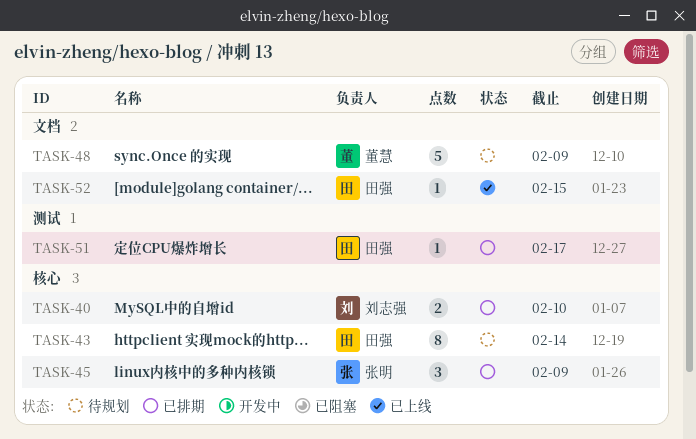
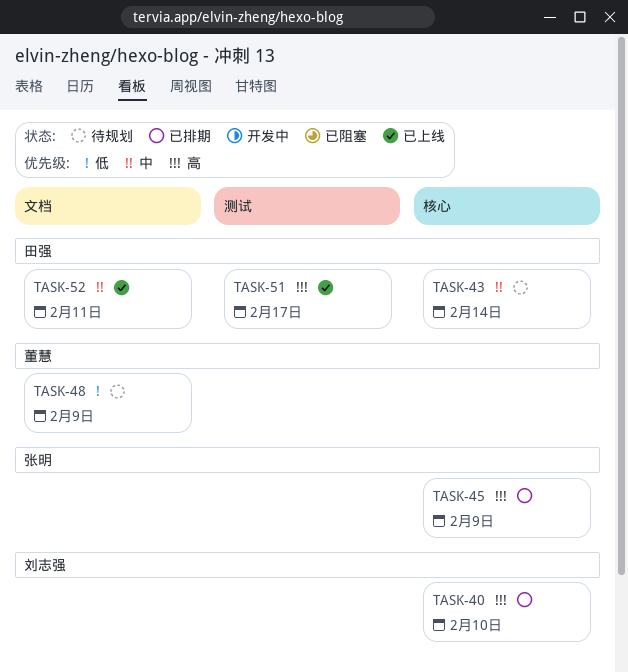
TASK-51, status: 已排期 -> 已上线
TASK-52, due: Feb 15 -> Feb 11

